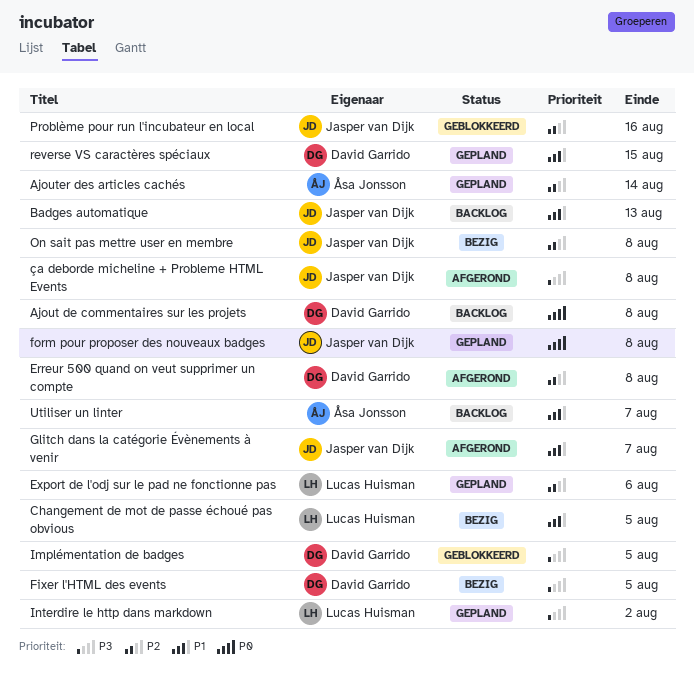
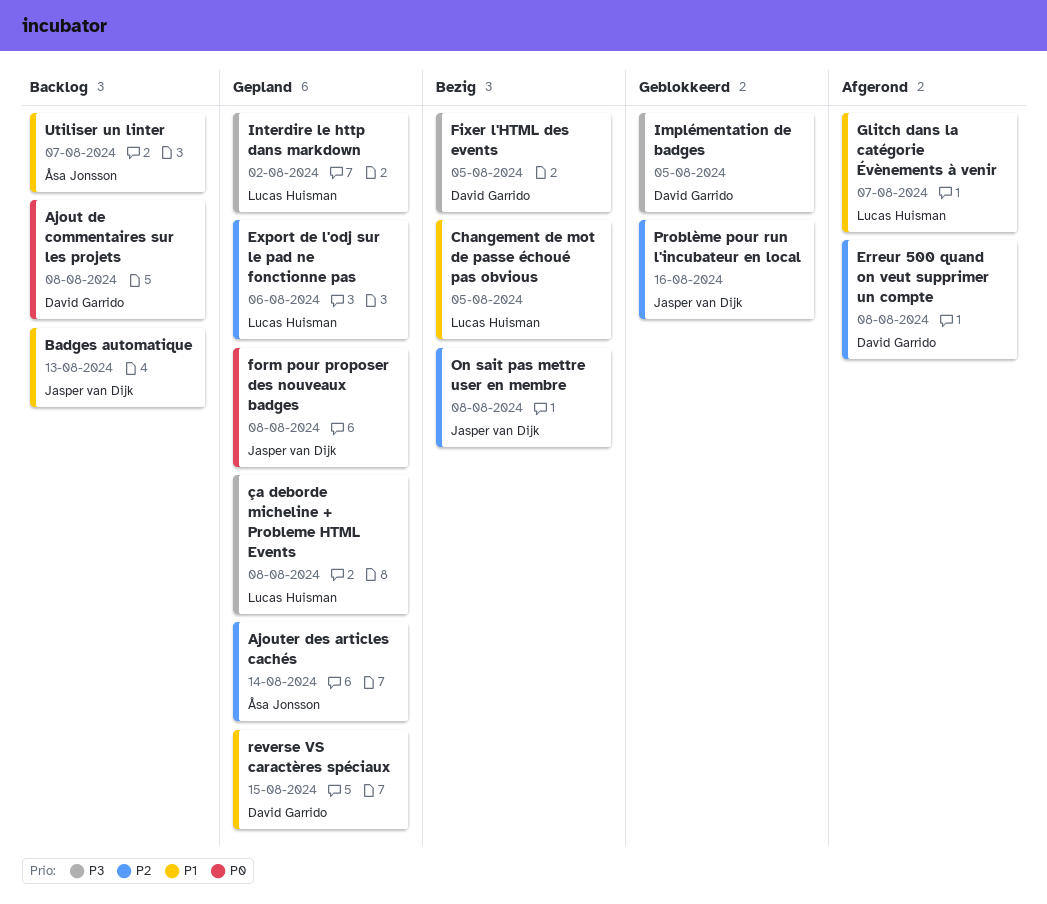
Glitch dans la catégorie Évènements à venir, owner: Jasper van Dijk -> Lucas Huisman
ça deborde micheline + Probleme HTML Events, status: Afgerond -> Gepland
ça deborde micheline + Probleme HTML Events, owner: Jasper van Dijk -> Lucas Huisman

